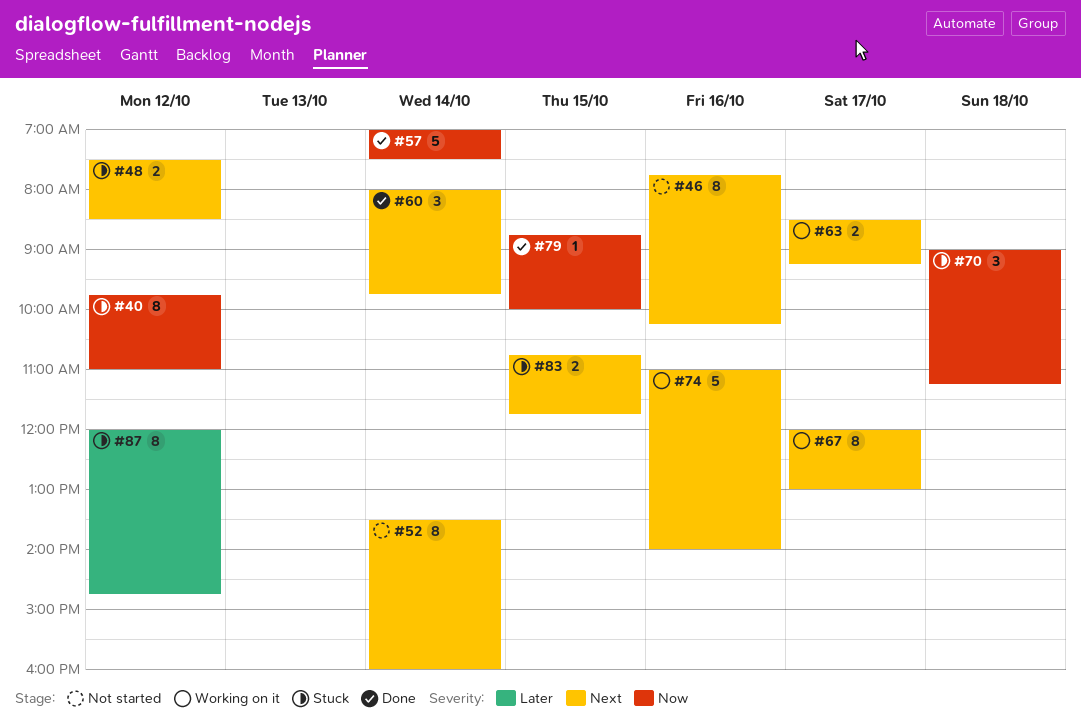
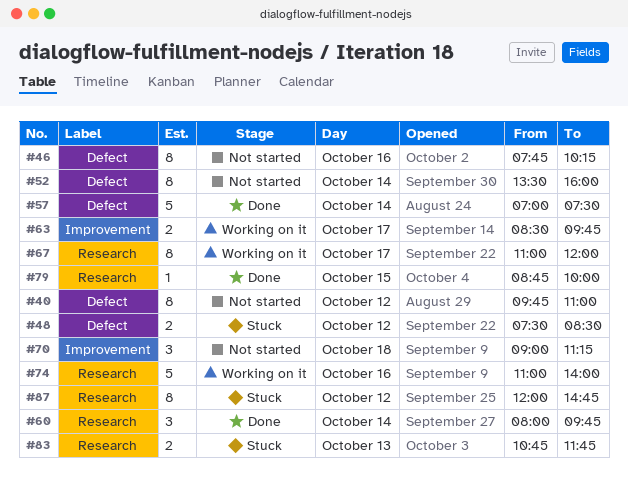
#40, status: Stuck -> Not started
#63, ends: 09:15 -> 09:45
#67, begins: 12:00 -> 11:00
#67, ends: 13:00 -> 12:00
#70, status: Stuck -> Not started
#83, day: Oct 15 -> Oct 13

